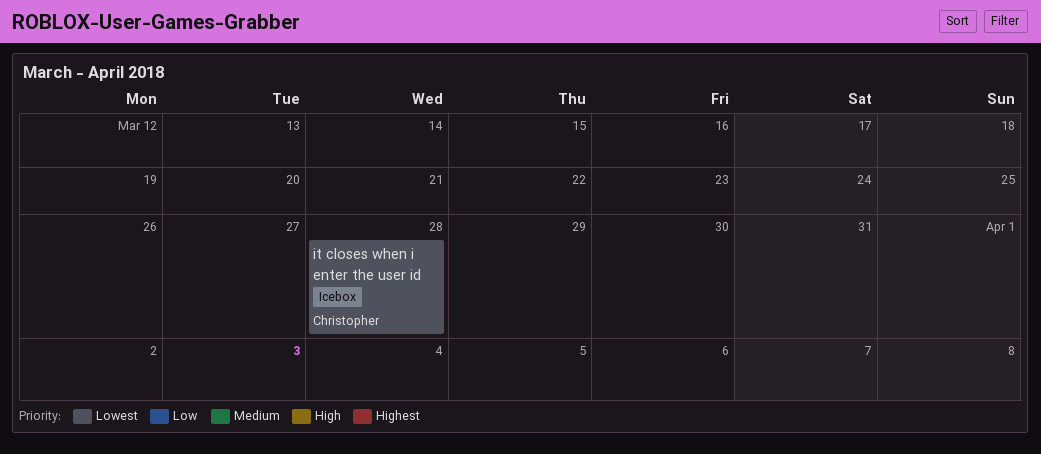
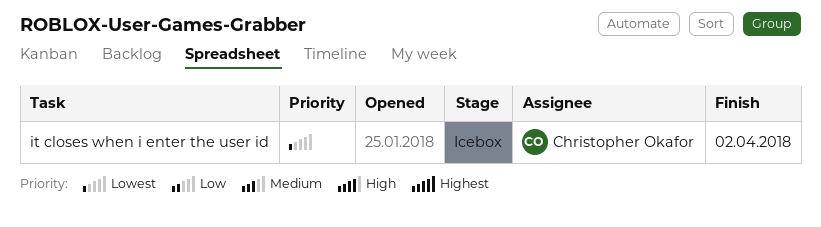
it closes when i enter the user id, due: Mar 28 -> Apr 2

